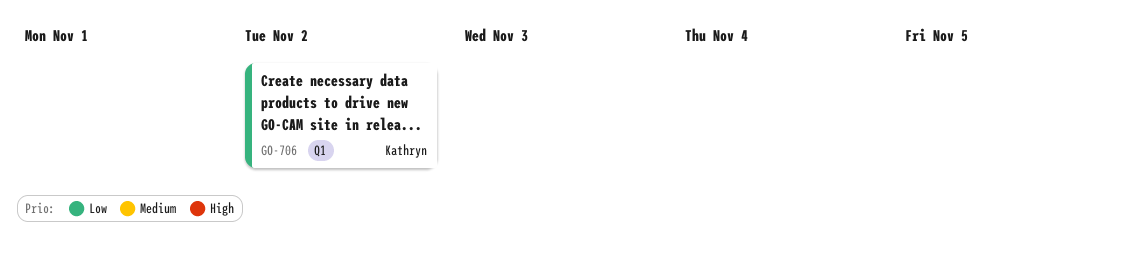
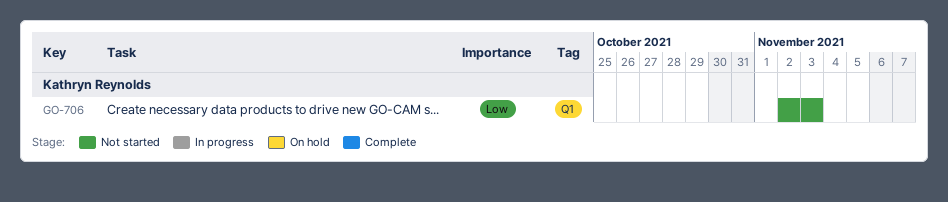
GO-706, due: Nov 2 -> Nov 3

